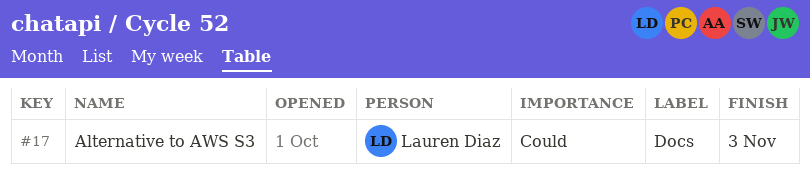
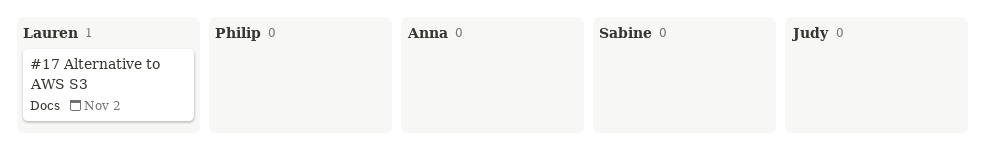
#17, due: Nov 3 -> Nov 2

